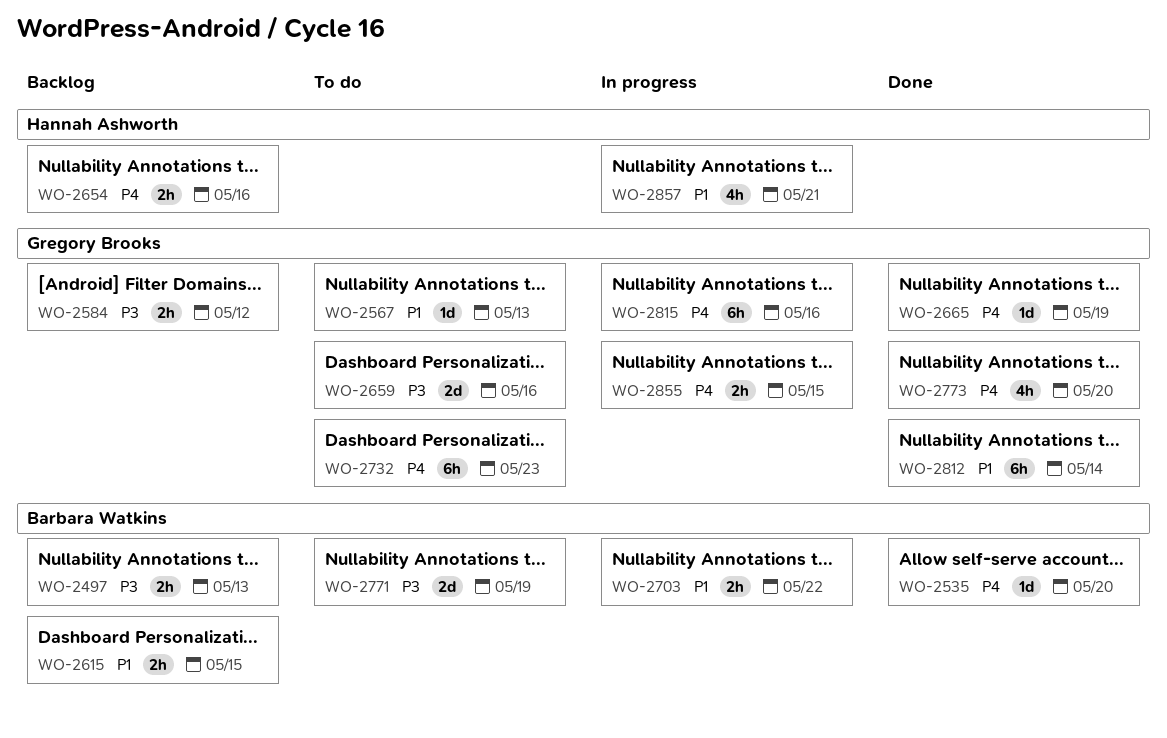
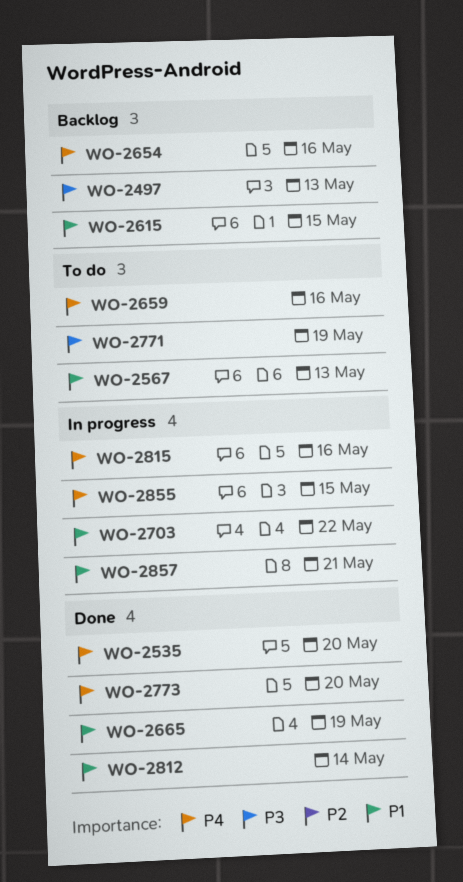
WO-2584: present -> none
WO-2659, priority: P3 -> P4
WO-2665, priority: P4 -> P1
WO-2732: present -> none

